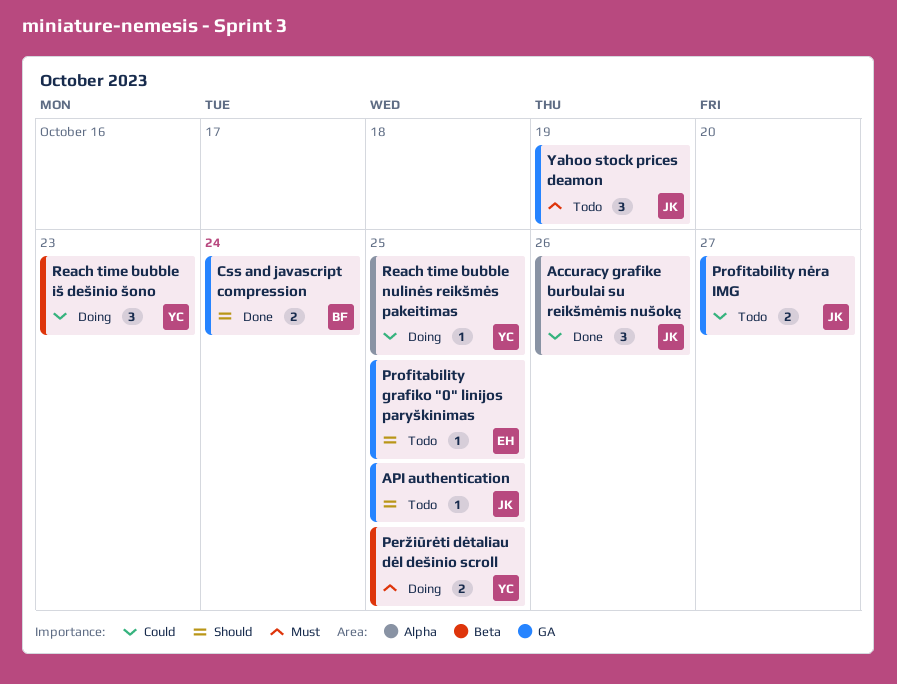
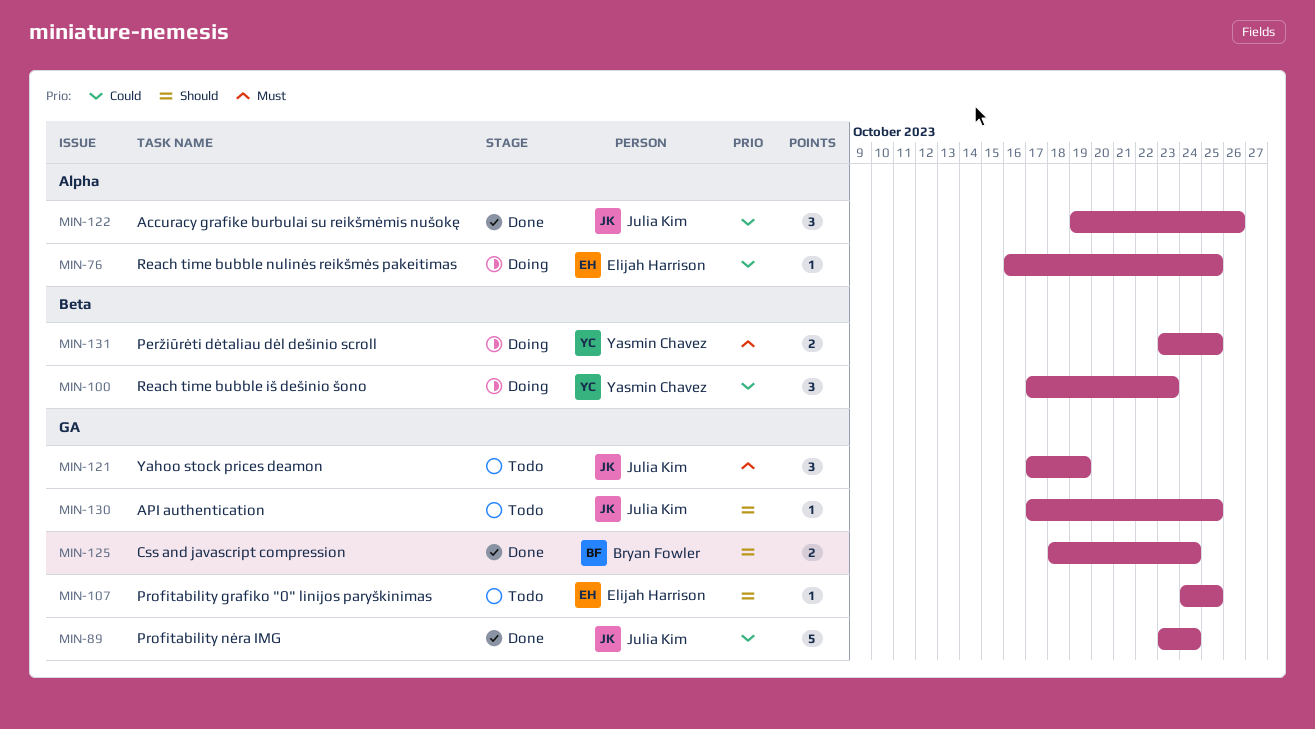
Profitability nėra IMG, status: Todo -> Done
Profitability nėra IMG, estimate: 2 -> 5
Profitability nėra IMG, due: Oct 27 -> Oct 24
Reach time bubble nulinės reikšmės pakeitimas, owner: Yasmin Chavez -> Elijah Harrison

